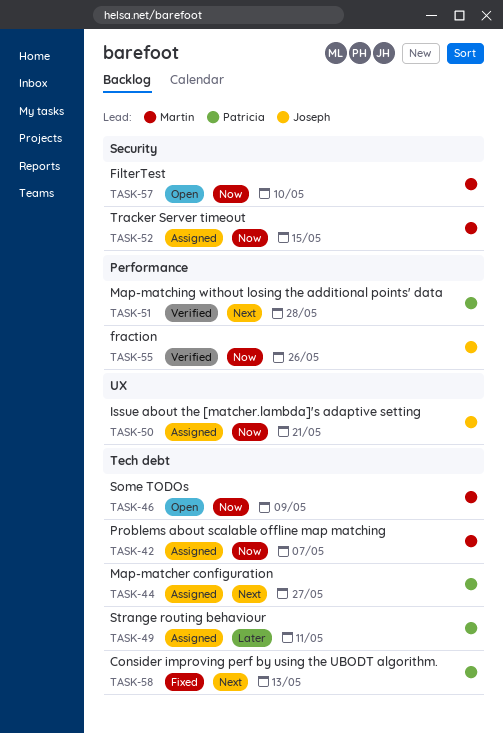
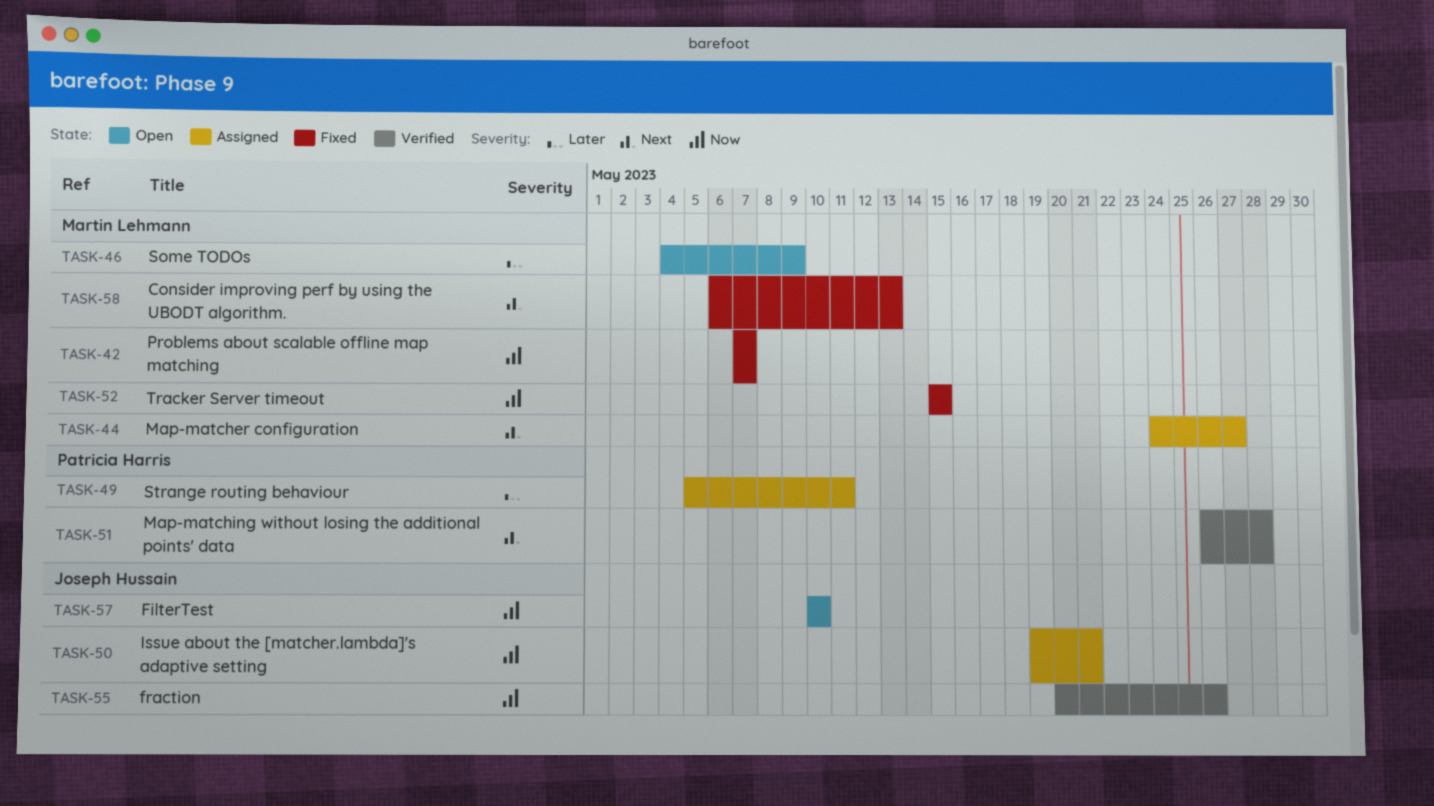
TASK-42, status: Assigned -> Fixed
TASK-44, owner: Patricia Harris -> Martin Lehmann
TASK-46, priority: Now -> Later
TASK-52, status: Assigned -> Fixed
TASK-57, owner: Martin Lehmann -> Joseph Hussain
TASK-58, owner: Patricia Harris -> Martin Lehmann

